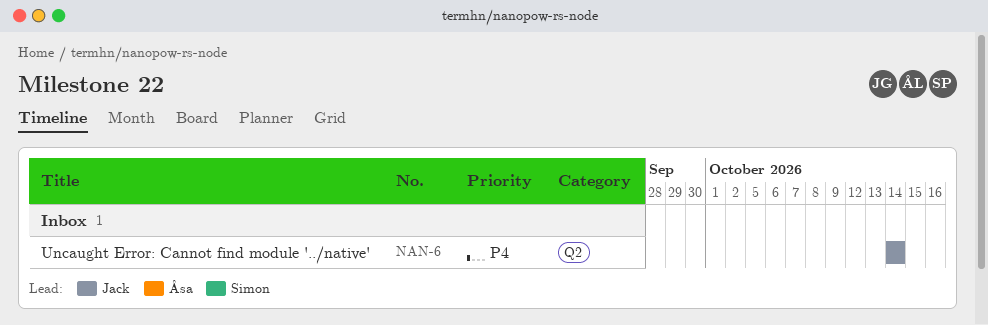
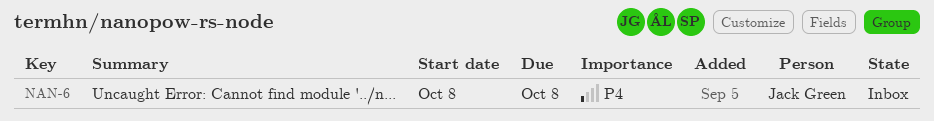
NAN-6, start: Oct 14 -> Oct 8
NAN-6, due: Oct 14 -> Oct 8

